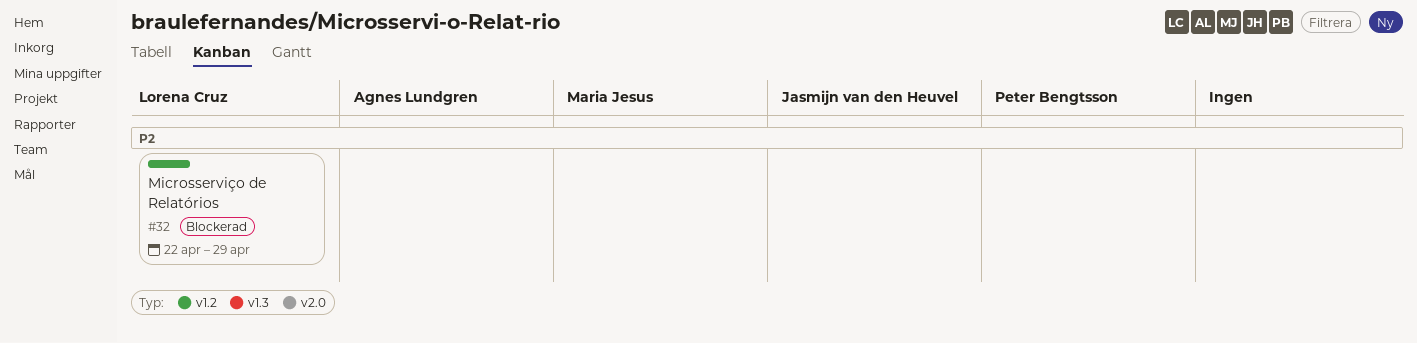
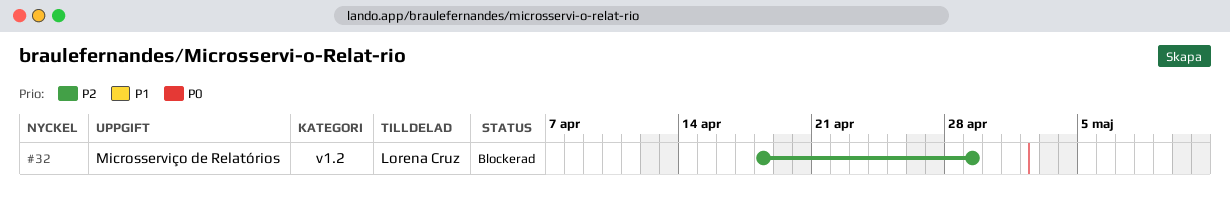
#32, start: Apr 22 -> Apr 18

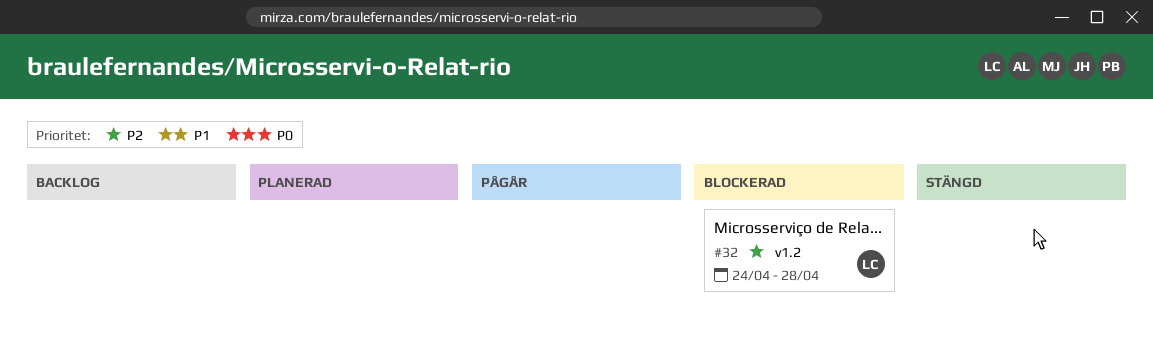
#32, start: Apr 18 -> Apr 24
#32, due: Apr 29 -> Apr 28

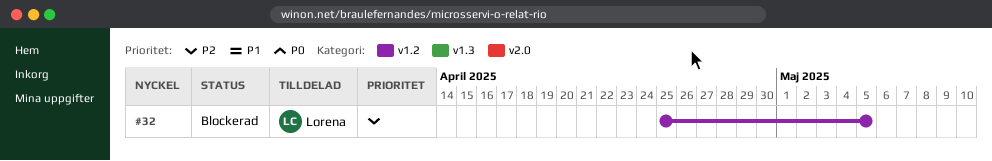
#32, start: Apr 24 -> Apr 25
#32, due: Apr 28 -> May 5

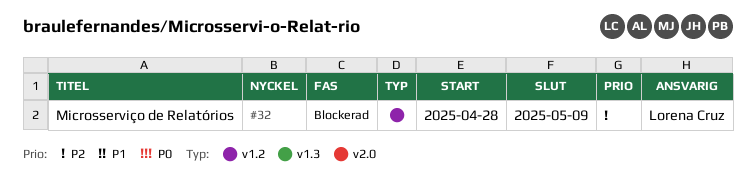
#32, start: Apr 25 -> Apr 28
#32, due: May 5 -> May 9

